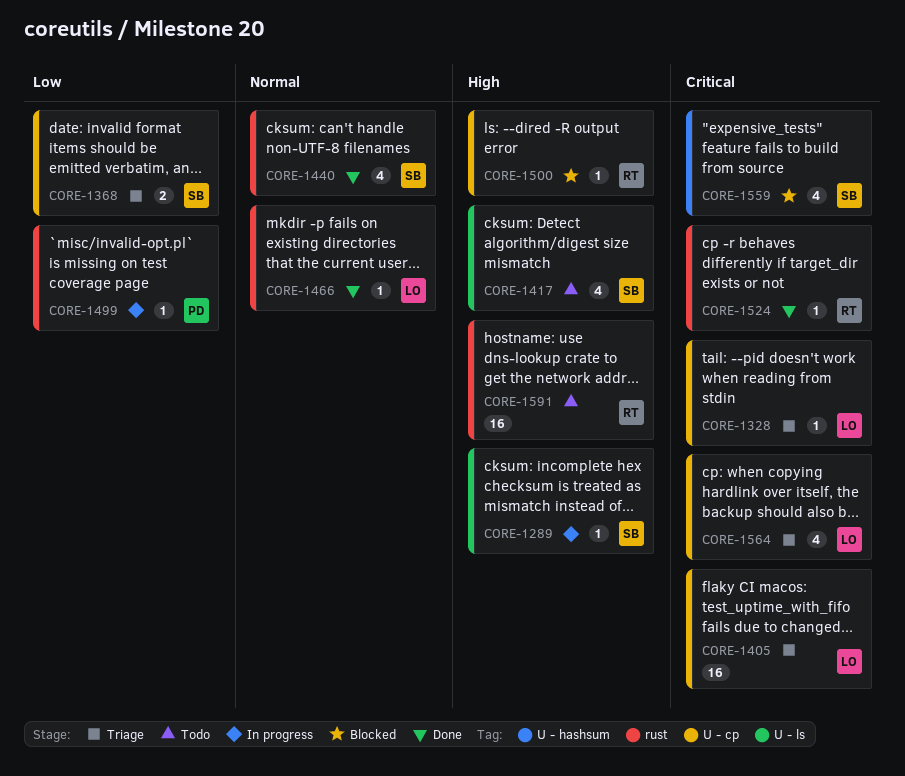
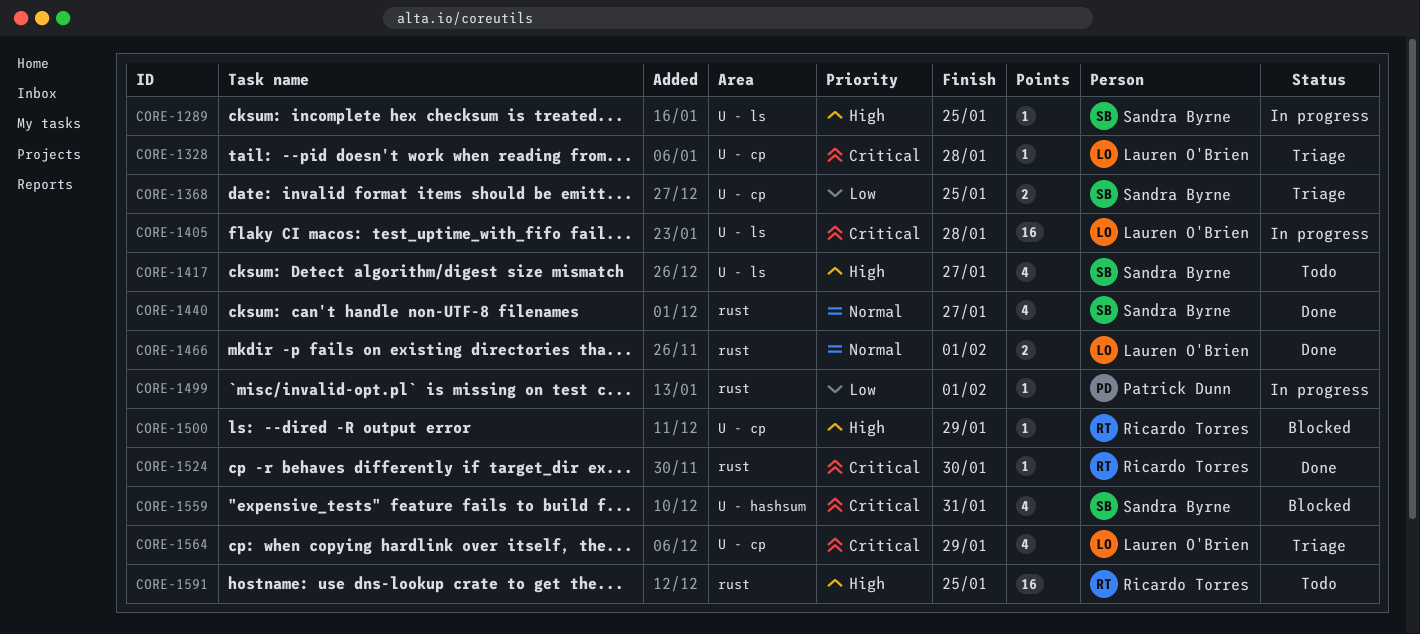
CORE-1405, status: Triage -> In progress
CORE-1405, label: U - cp -> U - ls
CORE-1466, estimate: 1 -> 2

